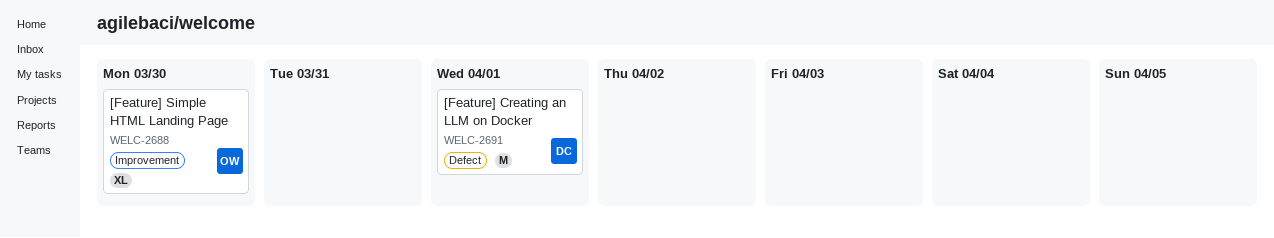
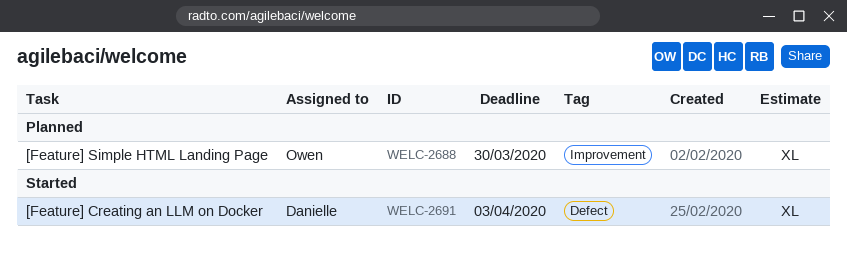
WELC-2691, estimate: M -> XL
WELC-2691, due: Apr 1 -> Apr 3

